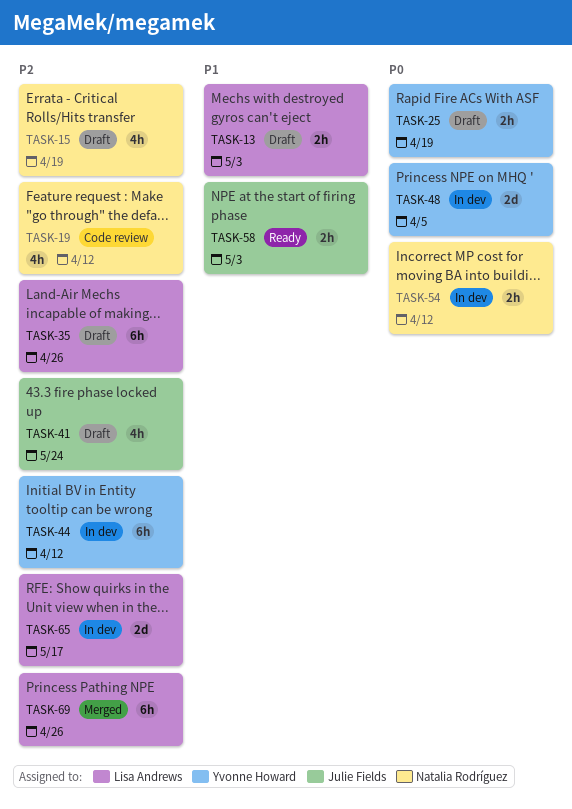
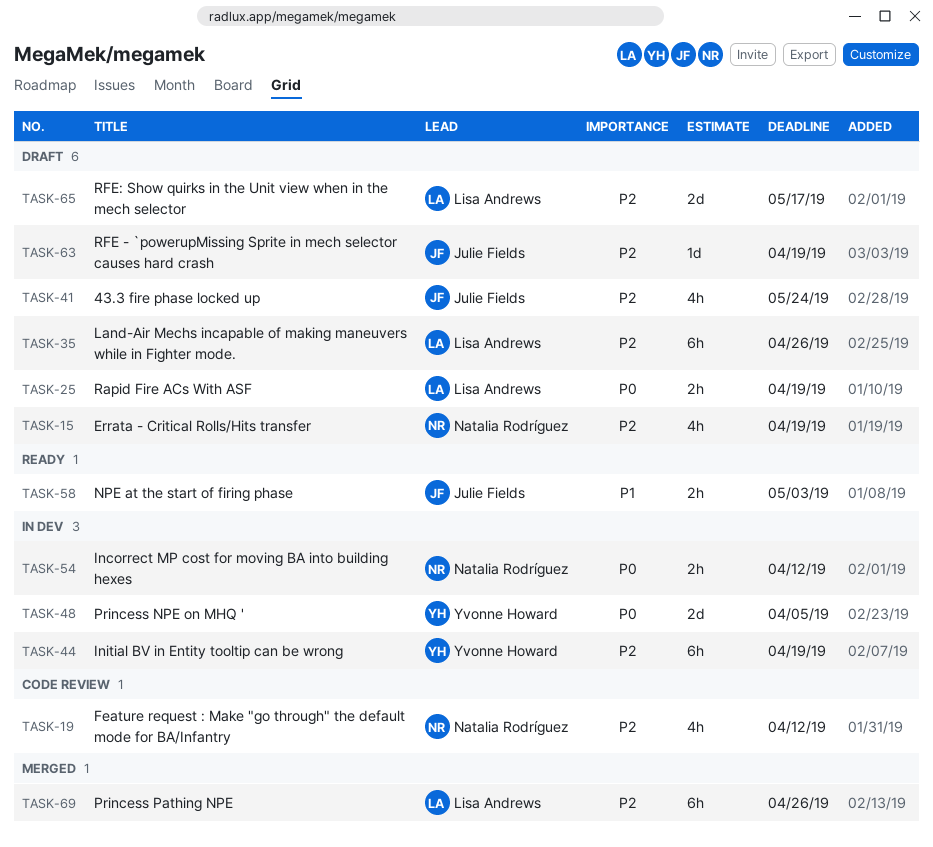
TASK-13: present -> none
TASK-25, owner: Yvonne Howard -> Lisa Andrews
TASK-44, due: Apr 12 -> Apr 19
TASK-63: none -> present
TASK-65, status: In dev -> Draft

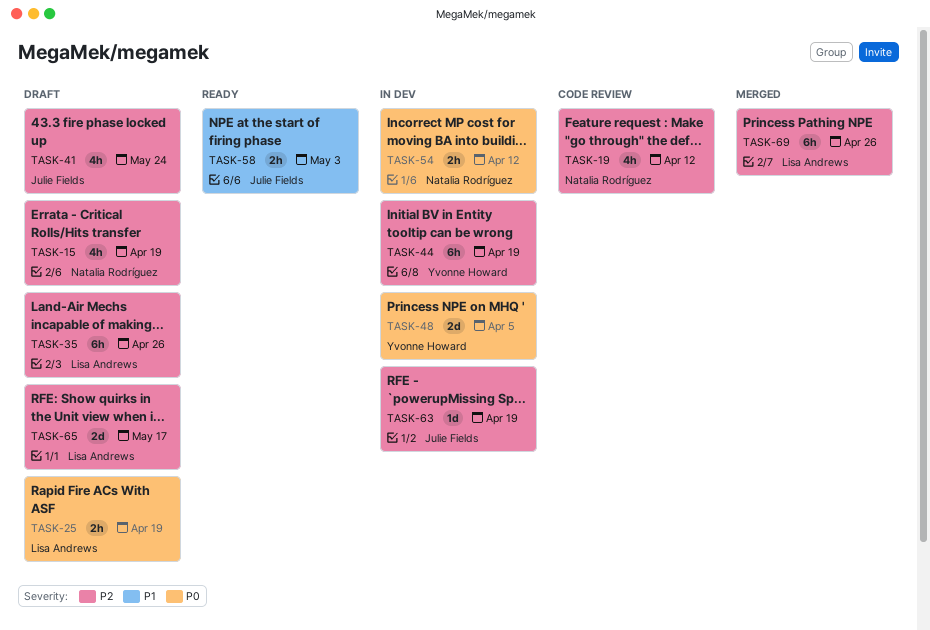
TASK-63, status: Draft -> In dev

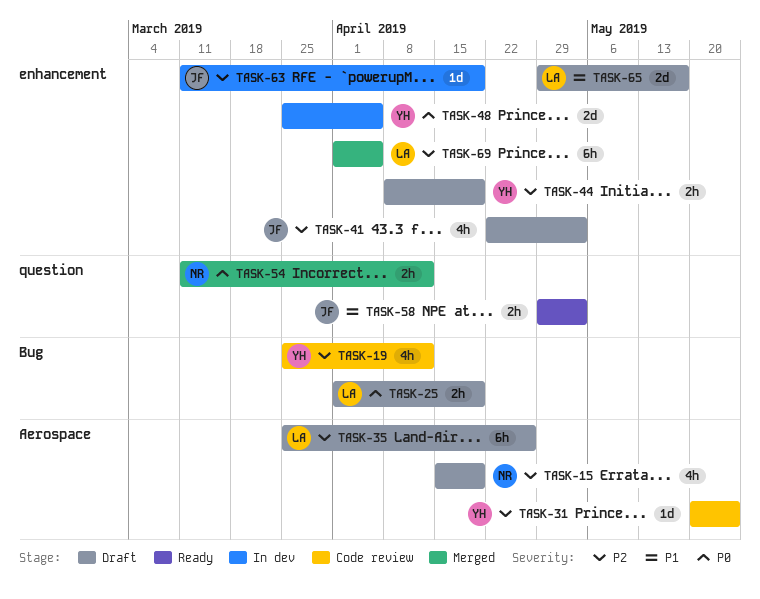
TASK-19, owner: Natalia Rodríguez -> Yvonne Howard
TASK-31: none -> present
TASK-41, due: May 24 -> May 3
TASK-44, status: In dev -> Draft
TASK-44, estimate: 6h -> 2h
TASK-54, status: In dev -> Merged
TASK-65, priority: P2 -> P1
TASK-69, due: Apr 26 -> Apr 5

